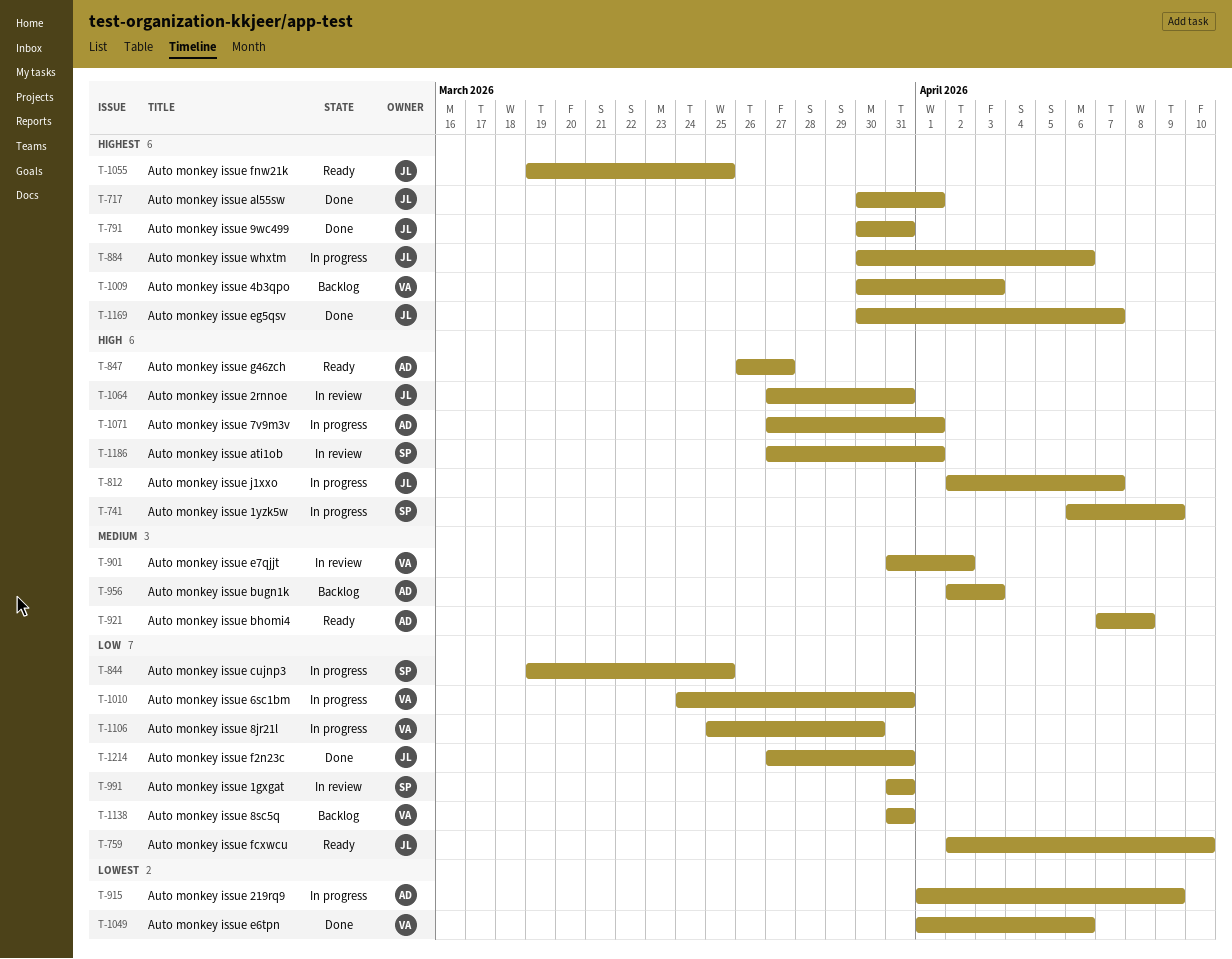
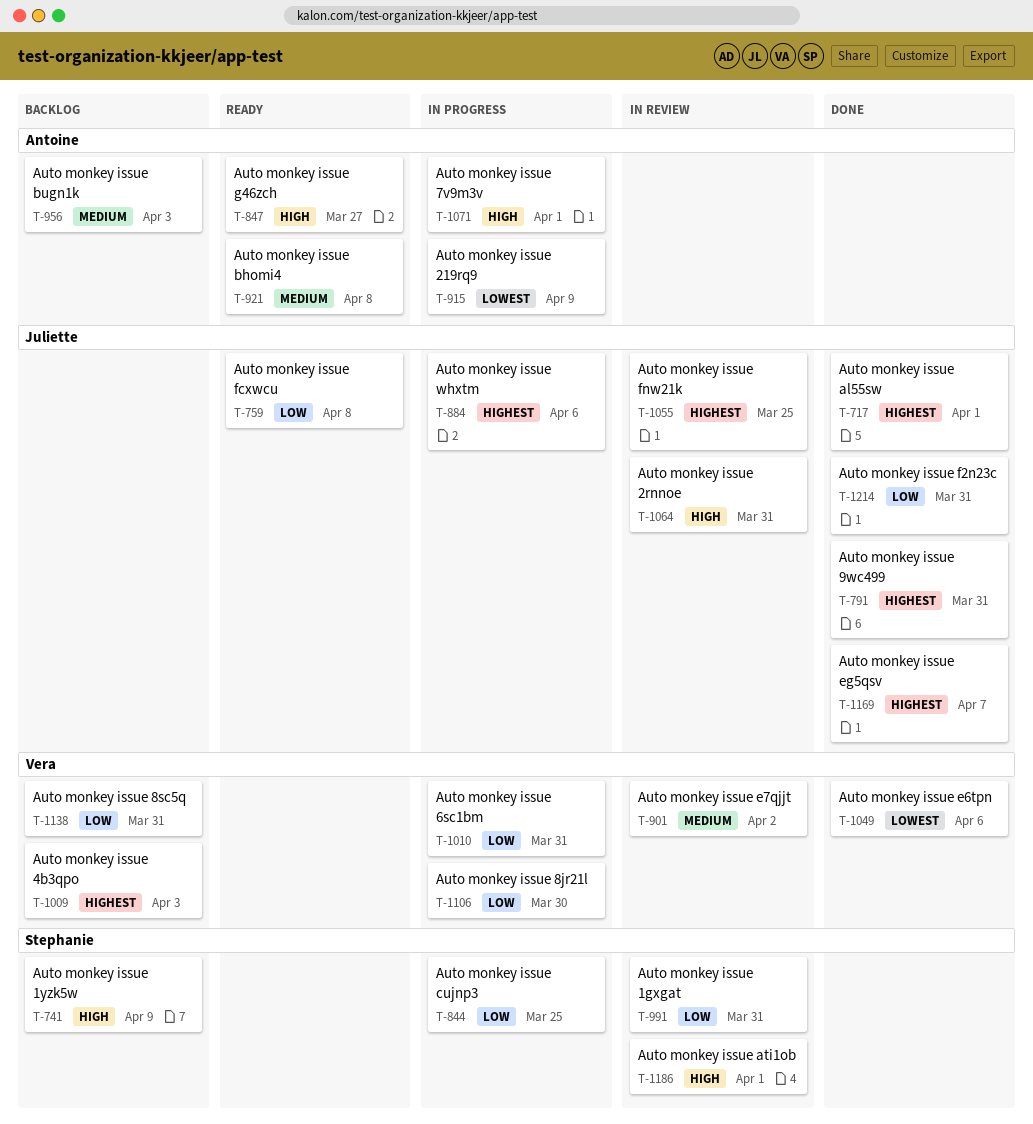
T-741, status: In progress -> Backlog
T-759, due: Apr 10 -> Apr 8
T-812: present -> none
T-1055, status: Ready -> In review

